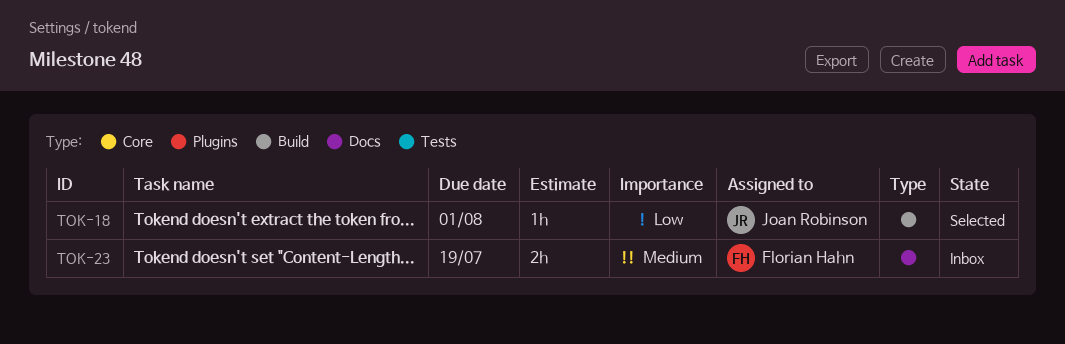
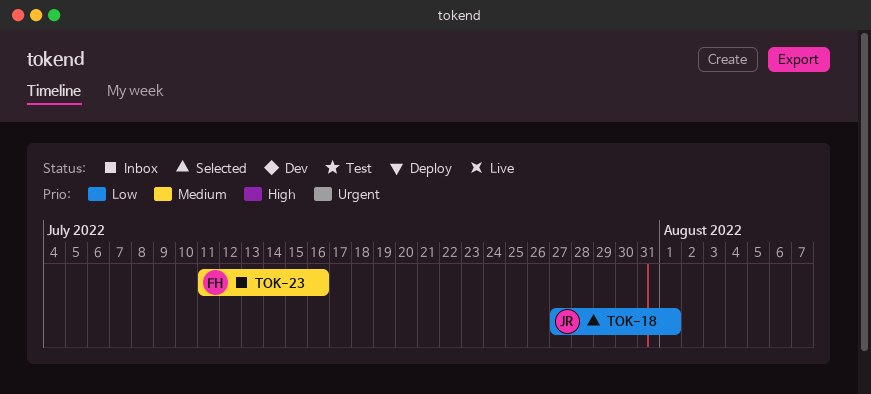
TOK-23, due: Jul 19 -> Jul 16

